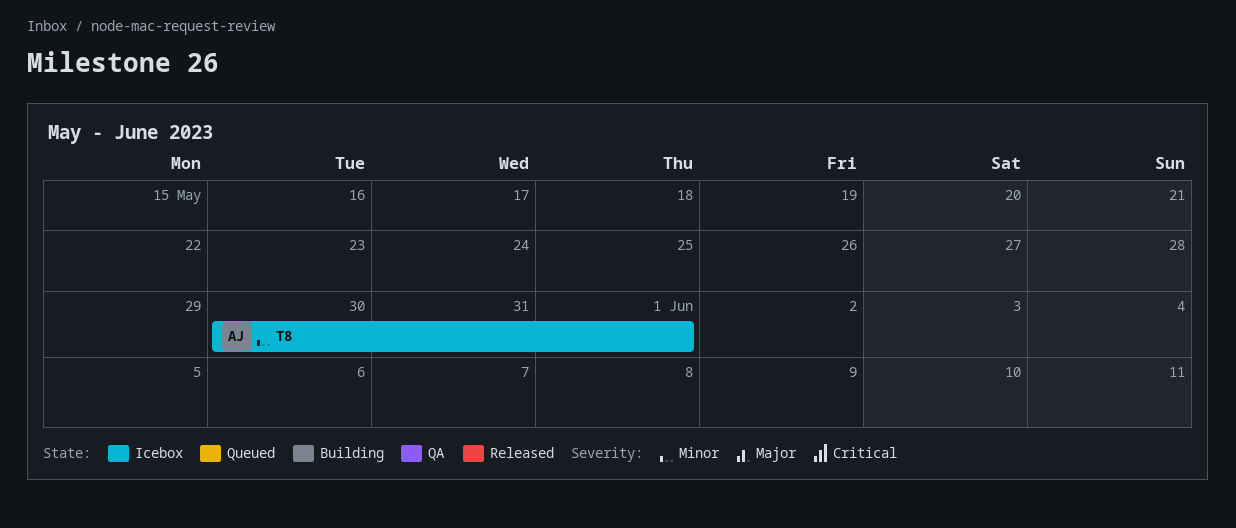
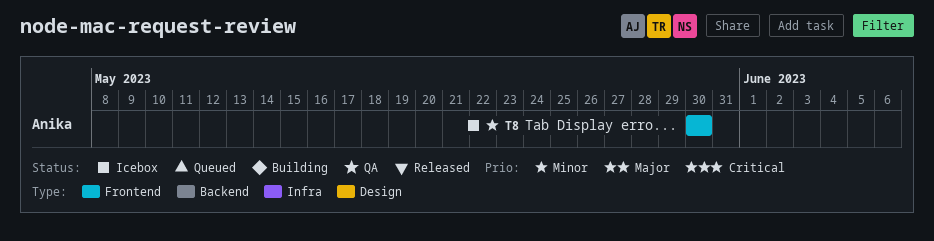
T8, due: Jun 1 -> May 30

